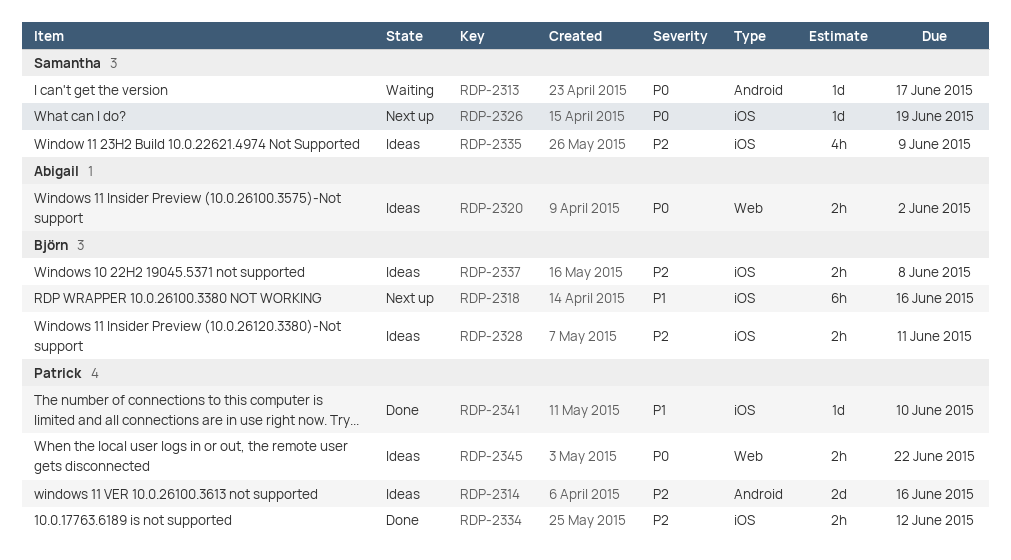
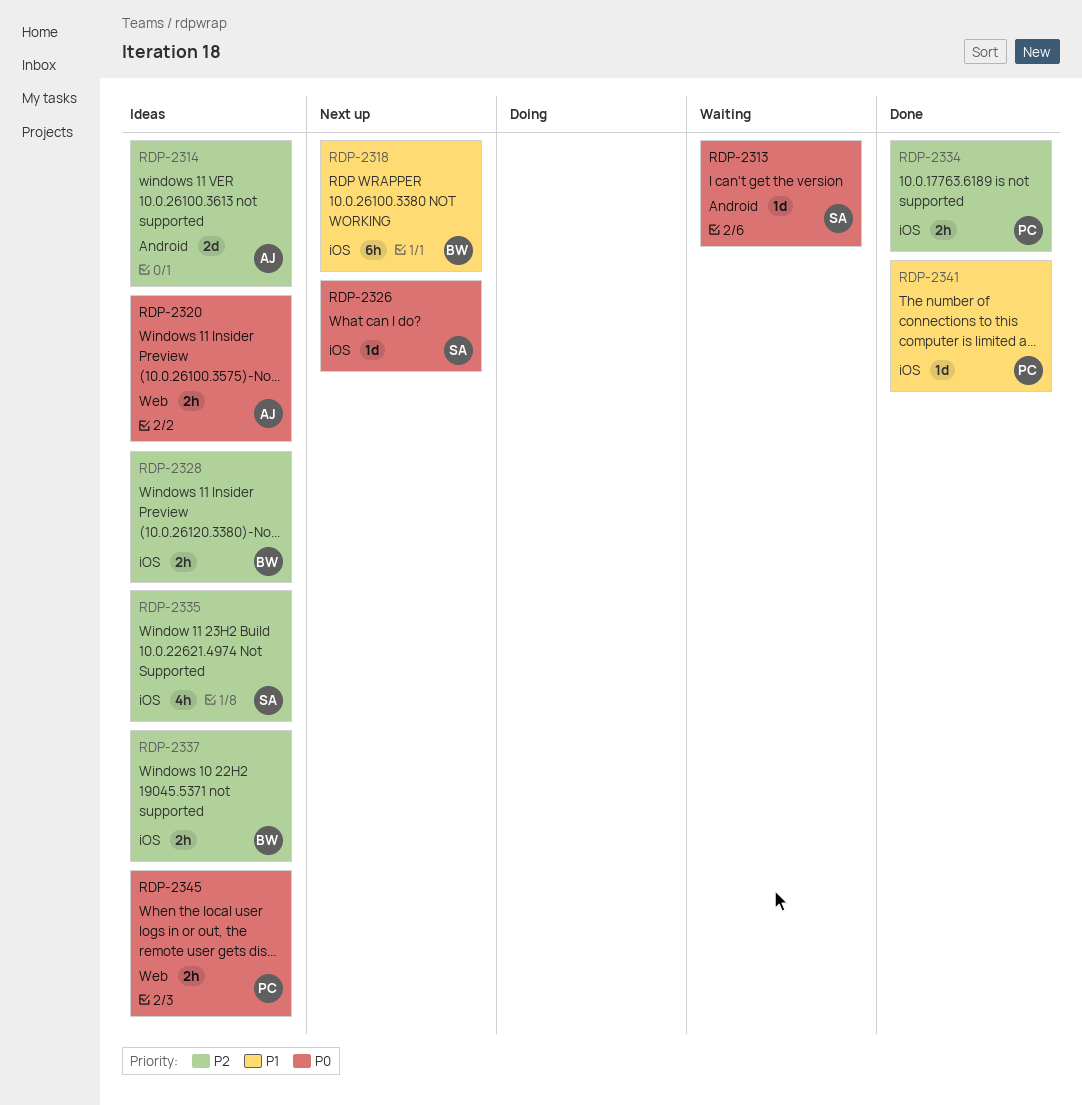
RDP-2314, owner: Patrick -> Abigail

